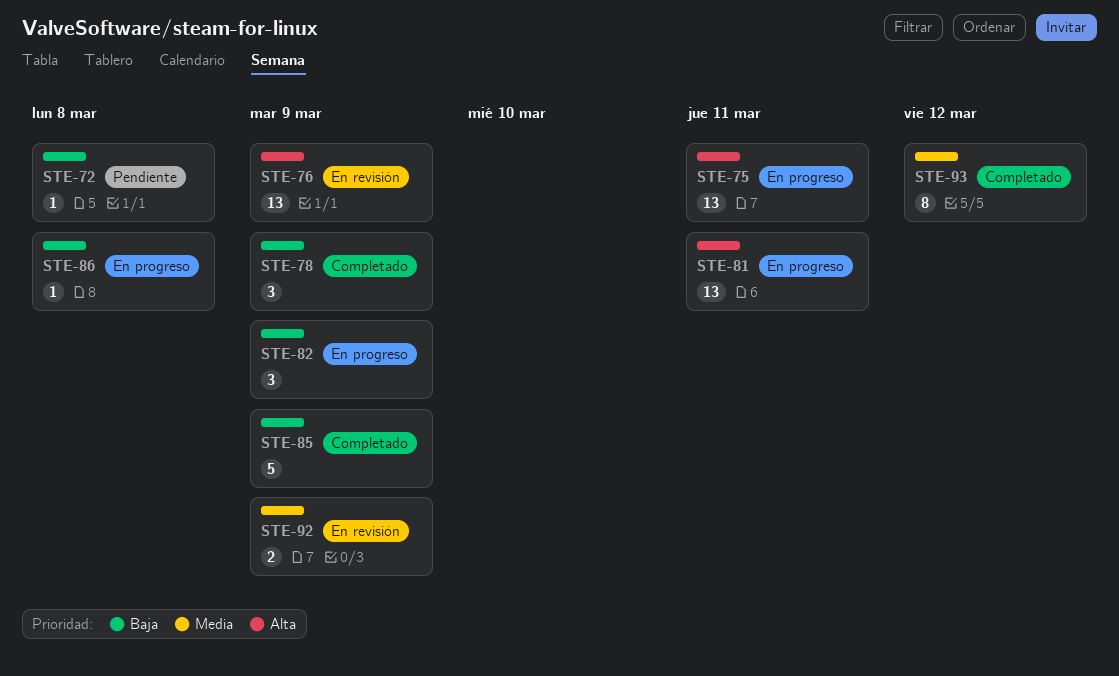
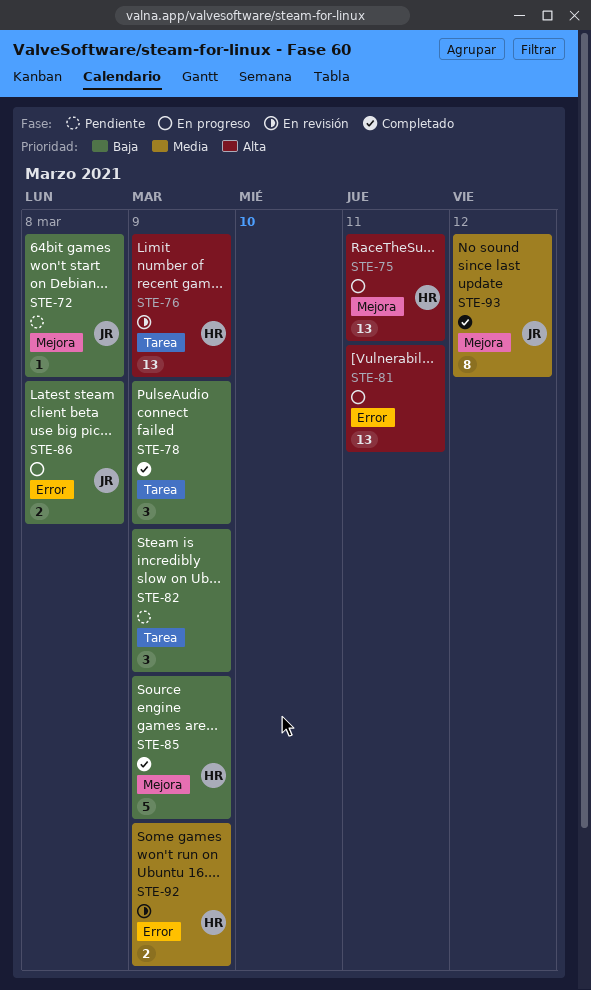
STE-82, status: En progreso -> Pendiente
STE-86, estimate: 1 -> 2

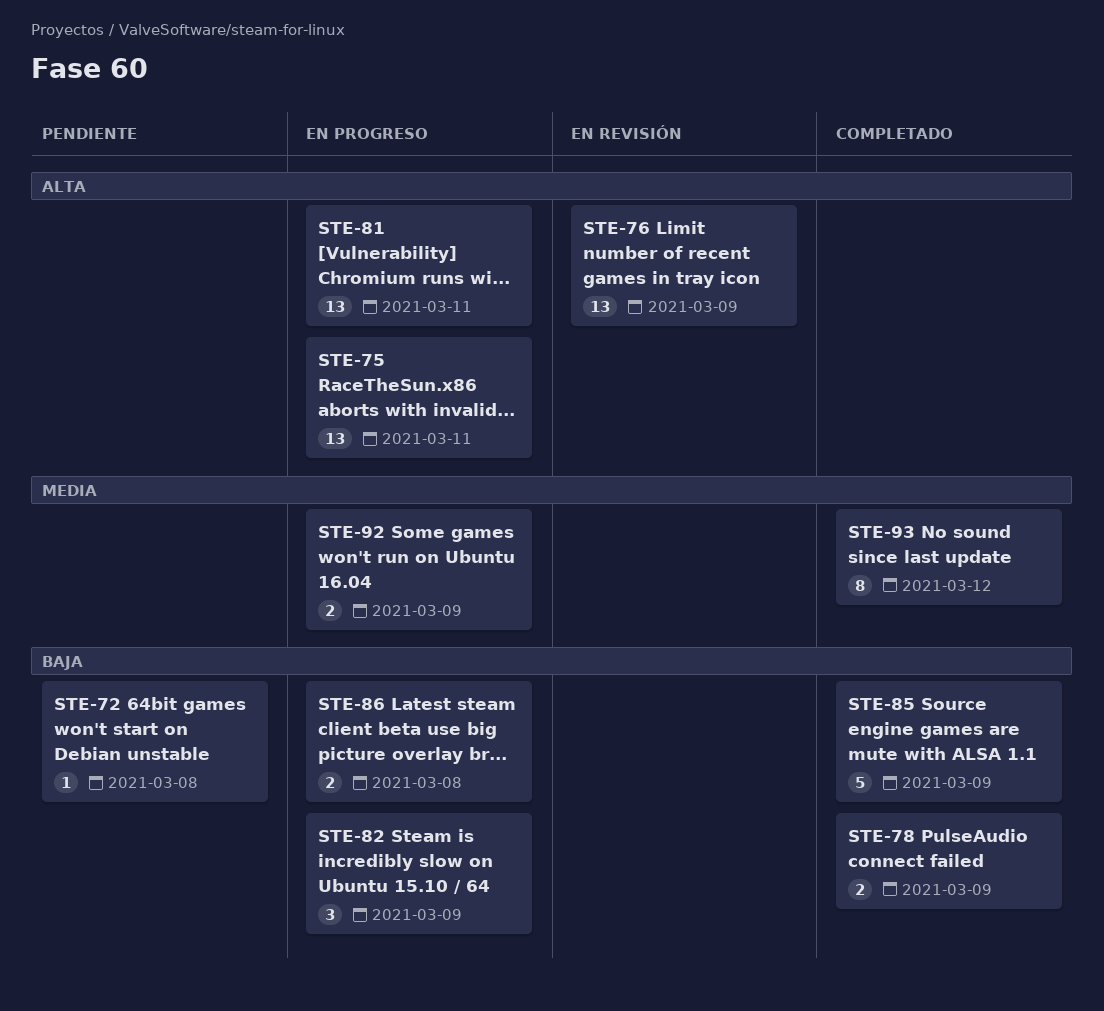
STE-78, estimate: 3 -> 2
STE-82, status: Pendiente -> En progreso
STE-92, status: En revisión -> En progreso

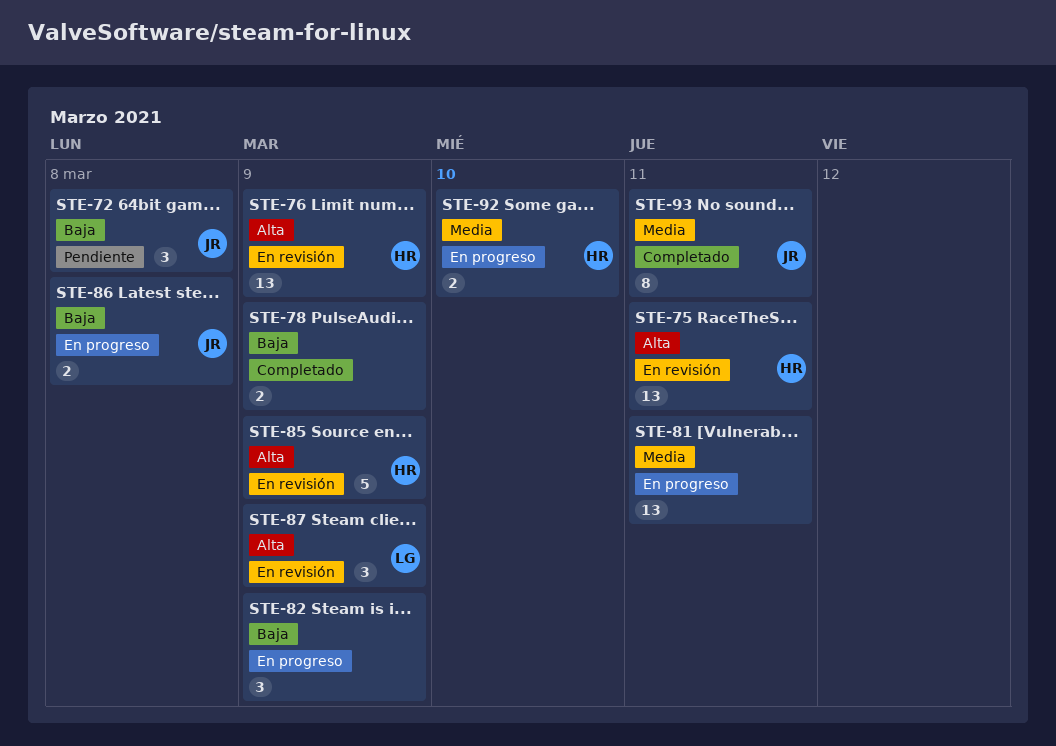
STE-72, estimate: 1 -> 3
STE-75, status: En progreso -> En revisión
STE-81, priority: Alta -> Media
STE-85, status: Completado -> En revisión
STE-85, priority: Baja -> Alta
STE-87: none -> present
STE-92, due: Mar 9 -> Mar 10
STE-93, due: Mar 12 -> Mar 11

